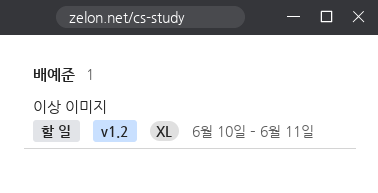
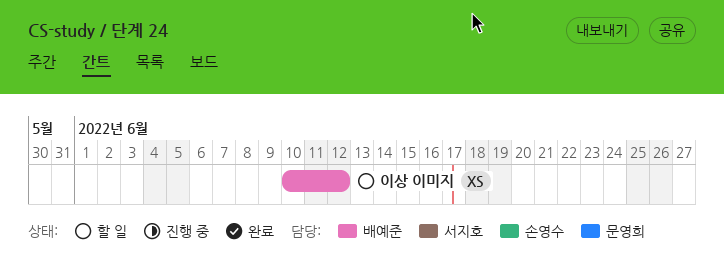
이상 이미지, estimate: XL -> XS
이상 이미지, due: Jun 11 -> Jun 12

